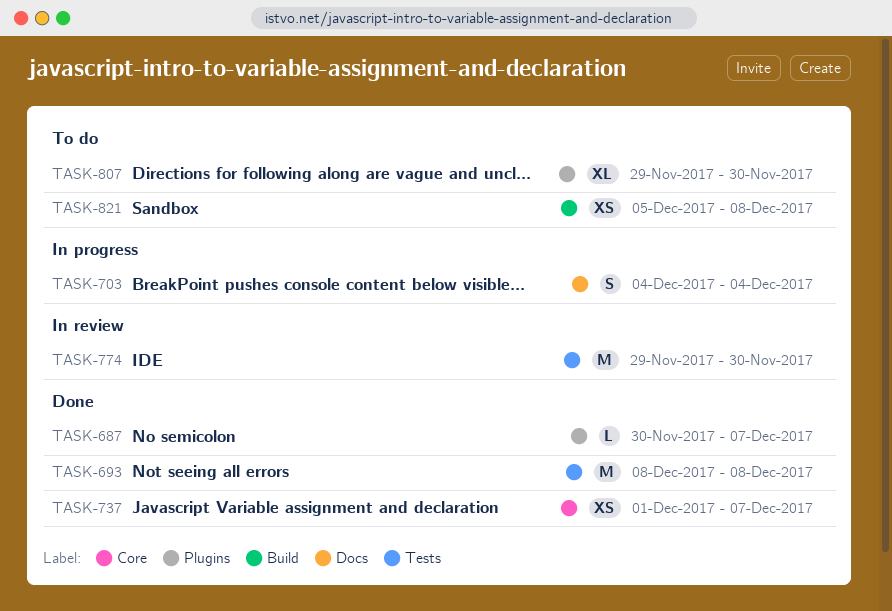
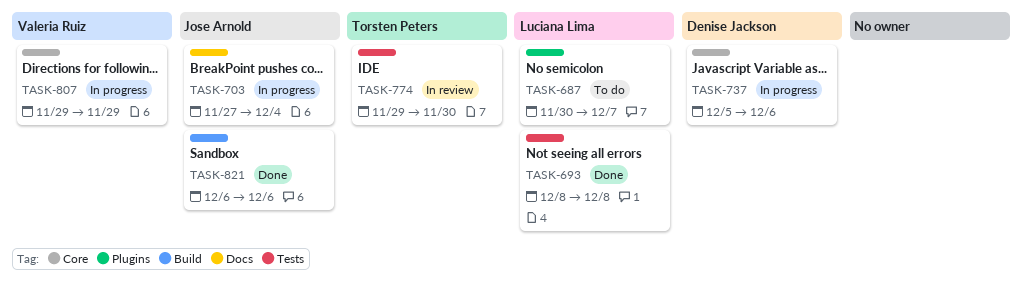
TASK-687, status: Done -> To do
TASK-703, start: Dec 4 -> Nov 27
TASK-737, status: Done -> In progress
TASK-737, start: Dec 1 -> Dec 5
TASK-737, due: Dec 7 -> Dec 6
TASK-807, status: To do -> In progress
TASK-807, label: Plugins -> Core
TASK-807, due: Nov 30 -> Nov 29
TASK-821, status: To do -> Done
TASK-821, start: Dec 5 -> Dec 6
TASK-821, due: Dec 8 -> Dec 6

